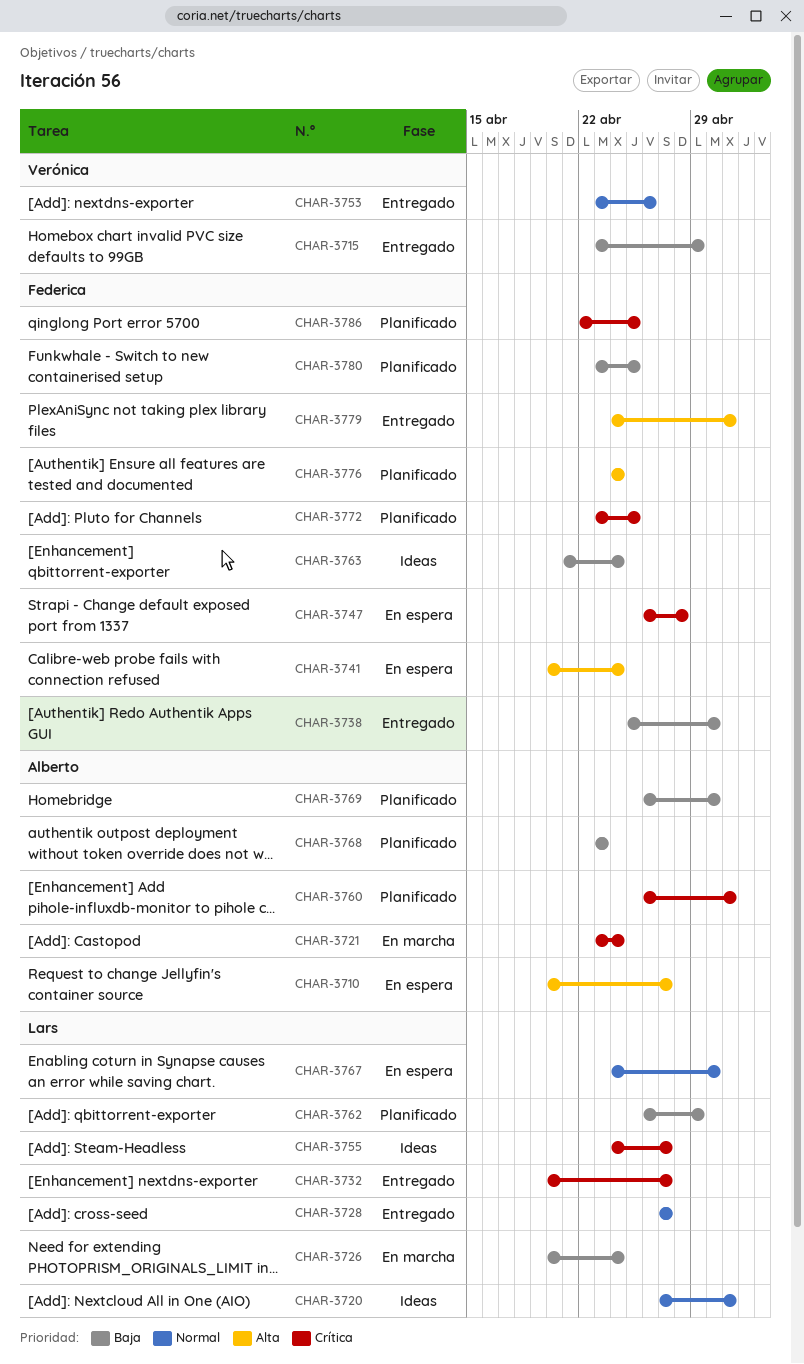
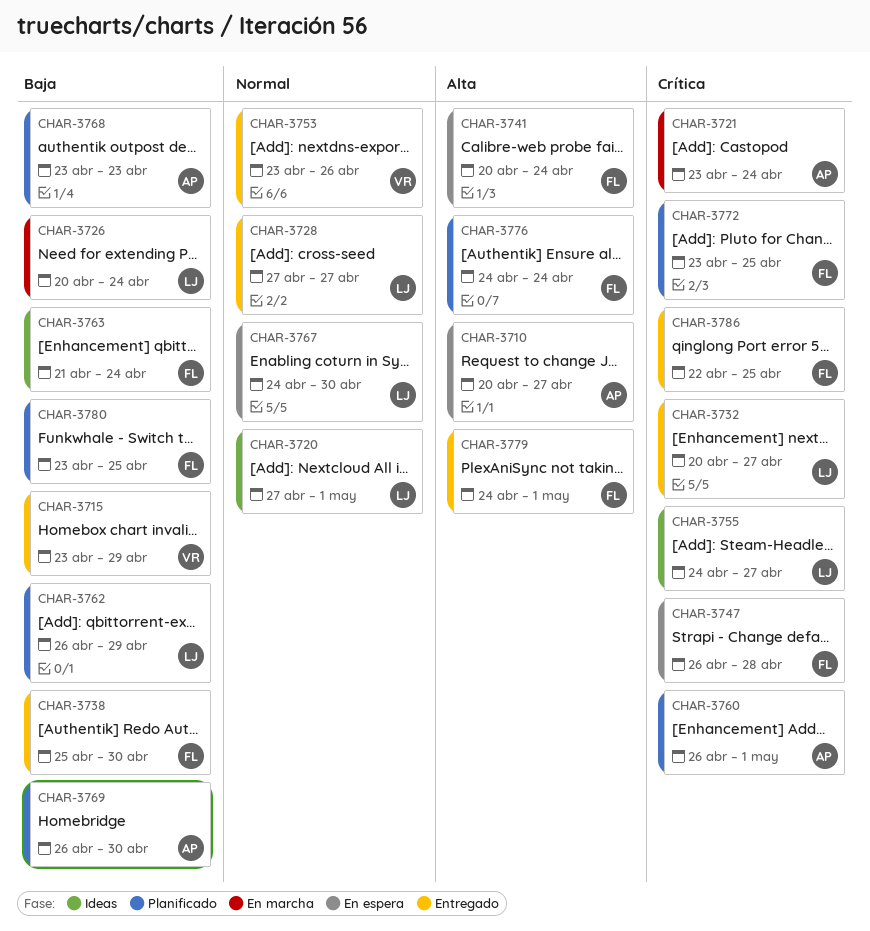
CHAR-3786, status: Planificado -> Entregado

